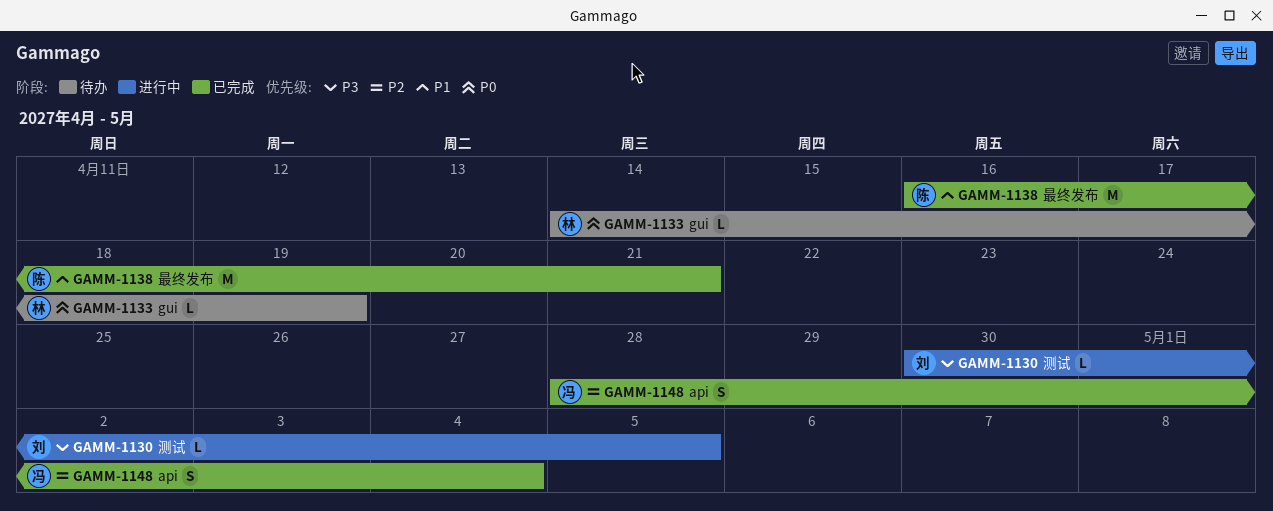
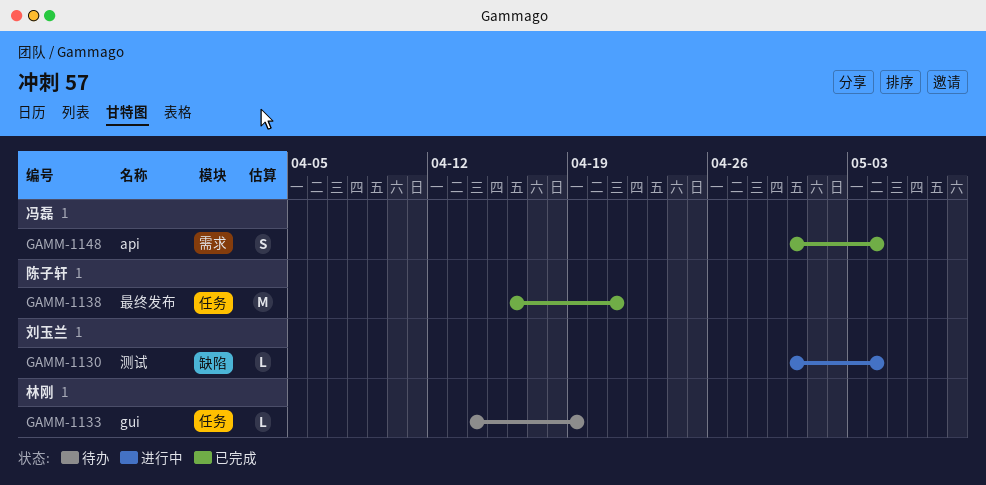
GAMM-1130, due: May 5 -> May 4
GAMM-1148, start: Apr 28 -> Apr 30

